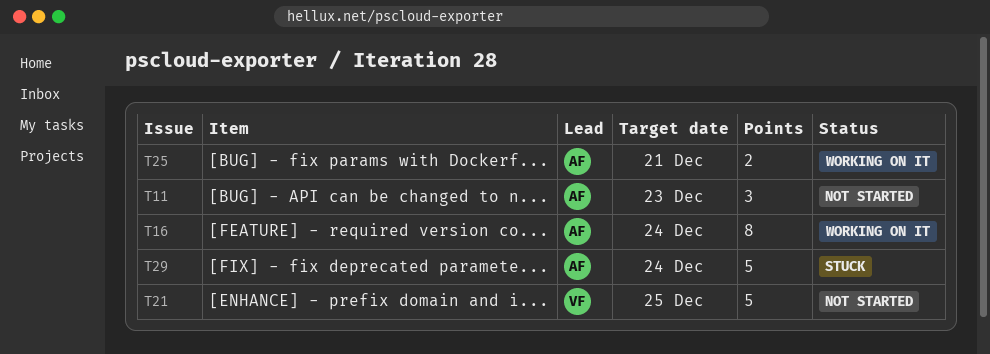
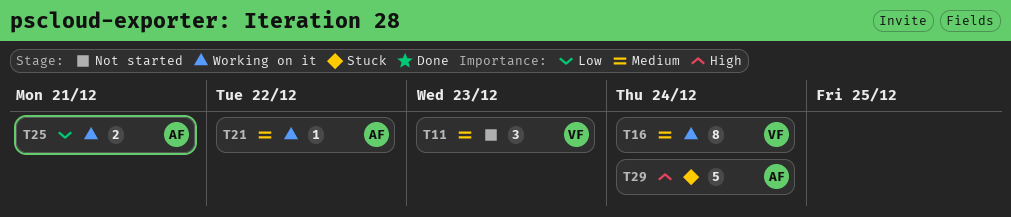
T11, owner: AF -> VF
T16, owner: AF -> VF
T21, status: Not started -> Working on it
T21, owner: VF -> AF
T21, estimate: 5 -> 1
T21, due: Dec 25 -> Dec 22

